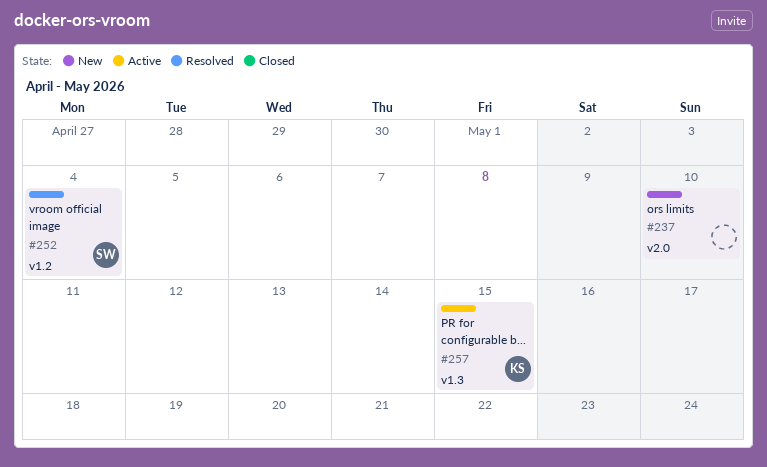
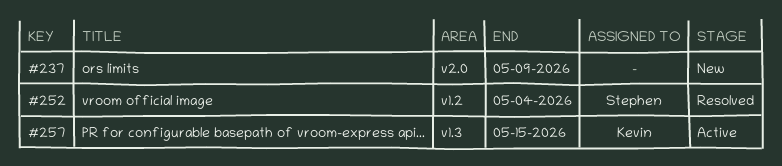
#237, due: May 10 -> May 9

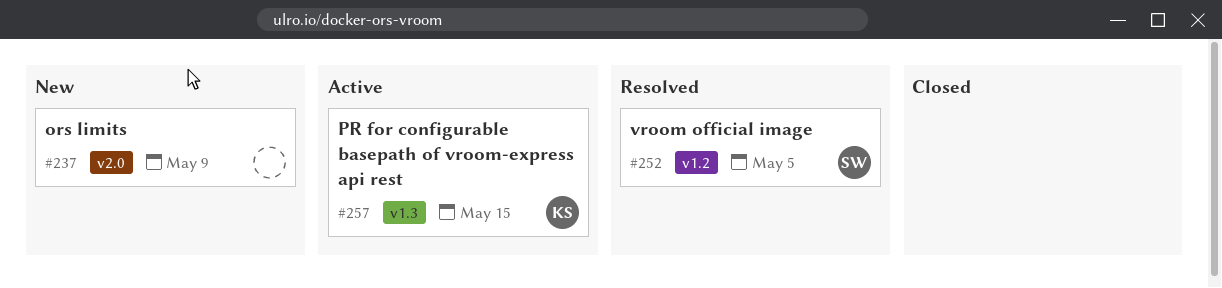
#252, due: May 4 -> May 5

